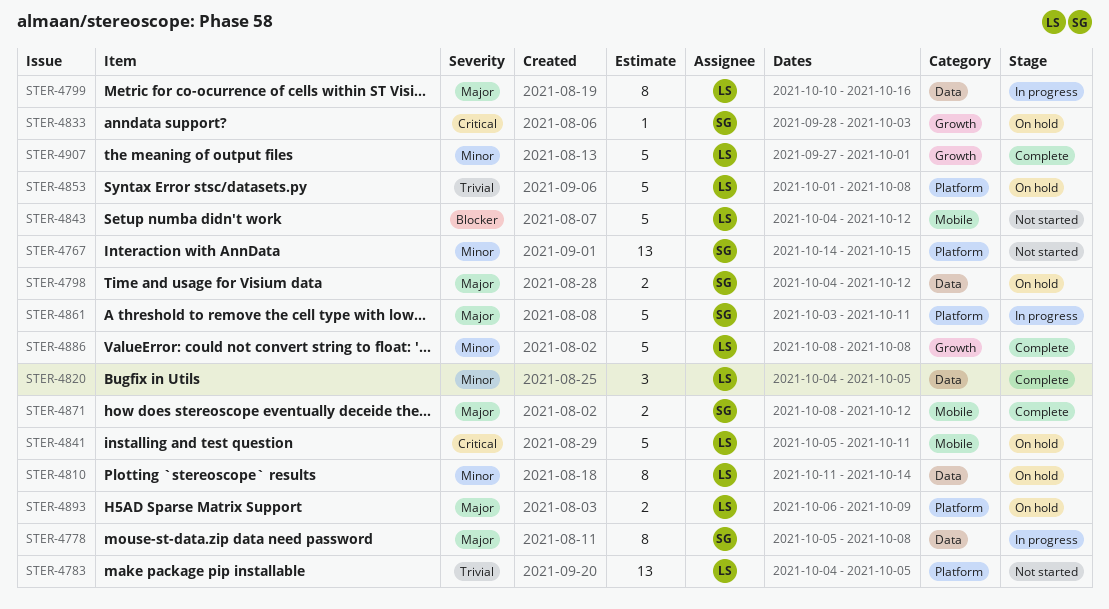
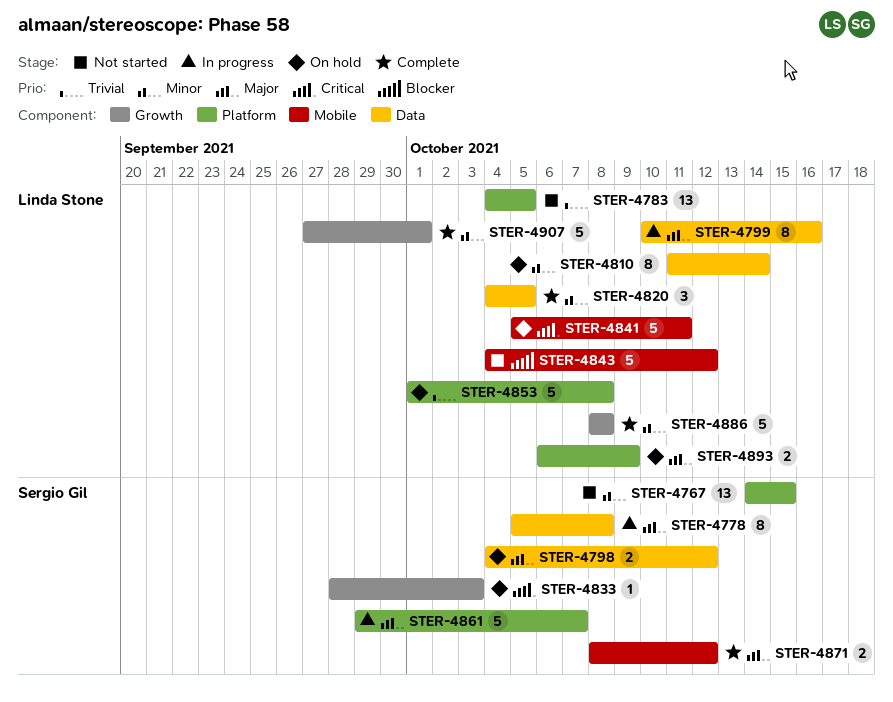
STER-4861, start: Oct 3 -> Sep 29
STER-4861, due: Oct 11 -> Oct 7

